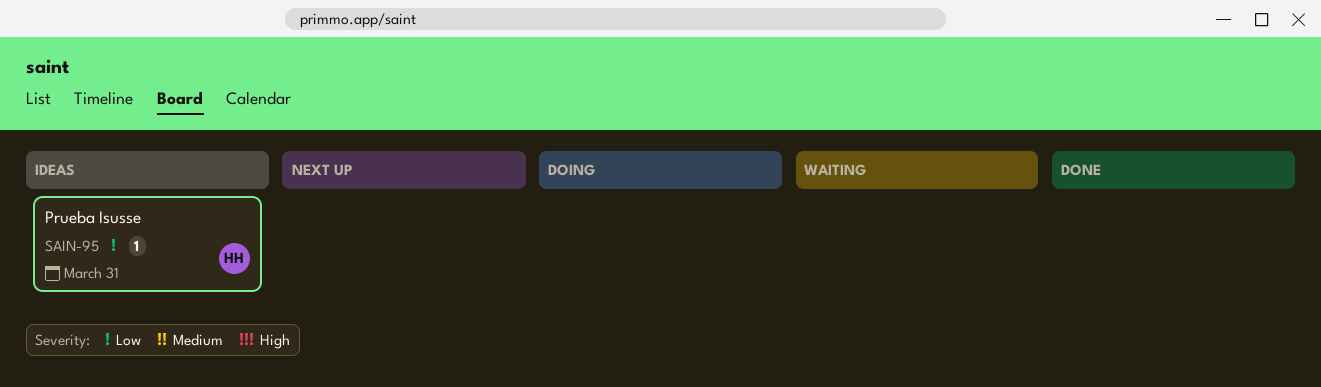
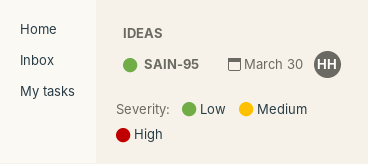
SAIN-95, due: Mar 31 -> Mar 30

